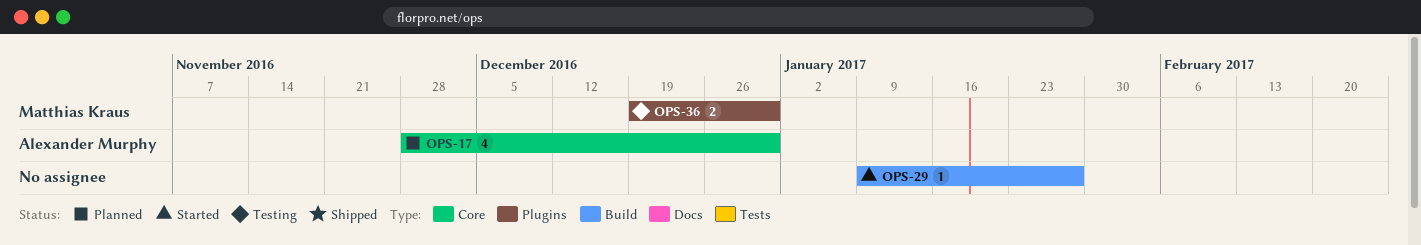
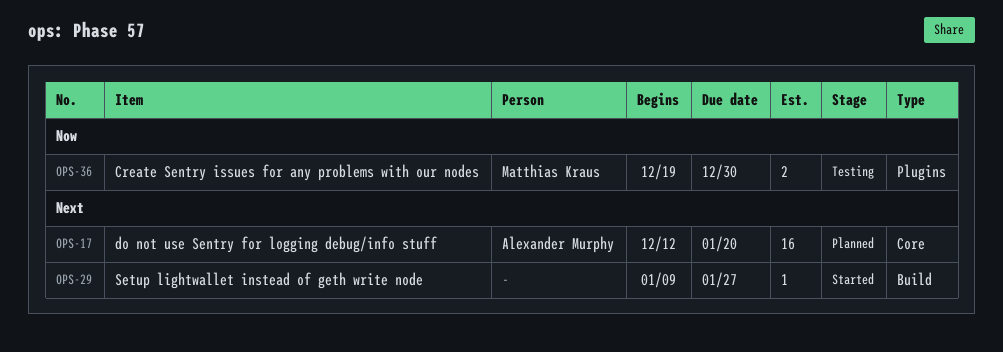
OPS-17, estimate: 4 -> 16
OPS-17, start: Nov 28 -> Dec 12
OPS-17, due: Dec 30 -> Jan 20

